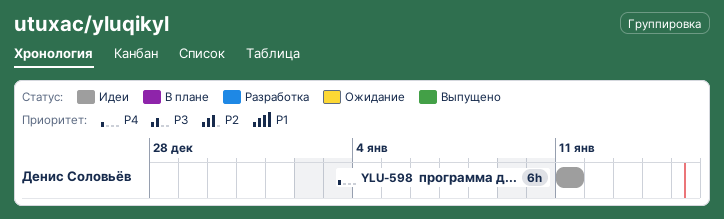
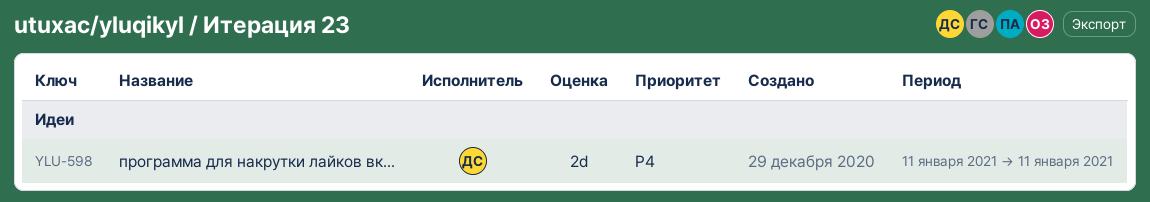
YLU-598, estimate: 6h -> 2d

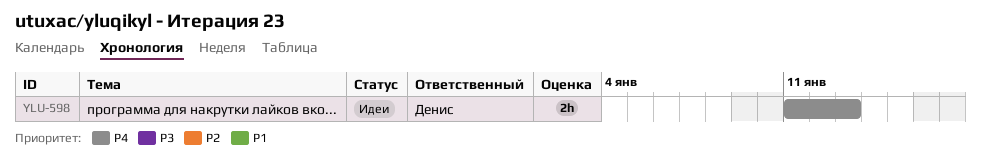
YLU-598, estimate: 2d -> 2h
YLU-598, due: Jan 11 -> Jan 13

